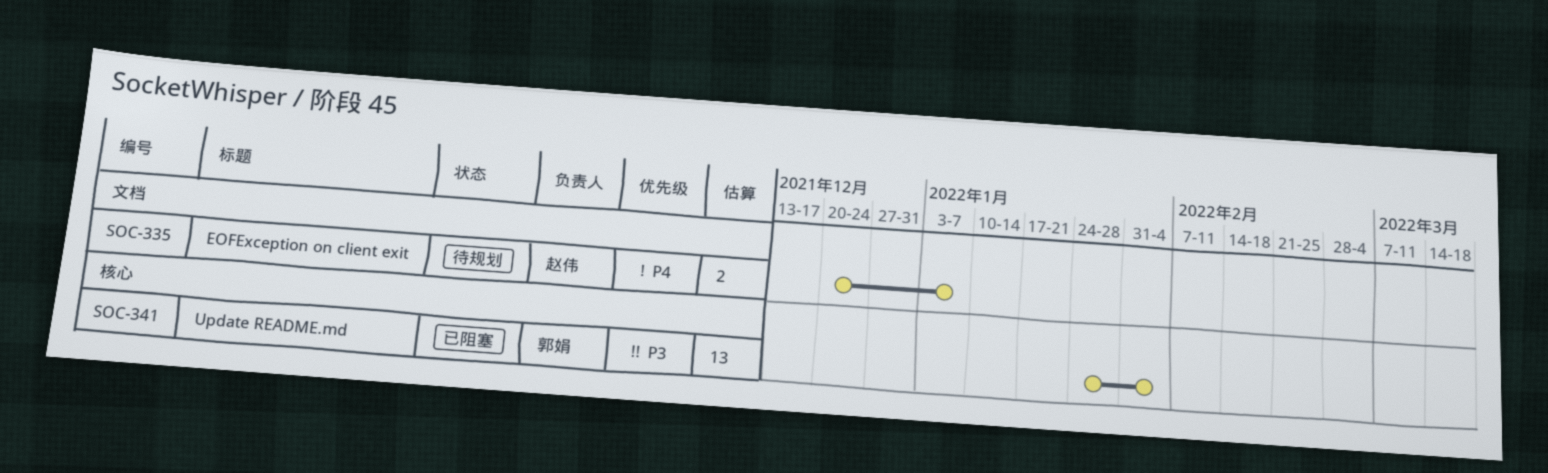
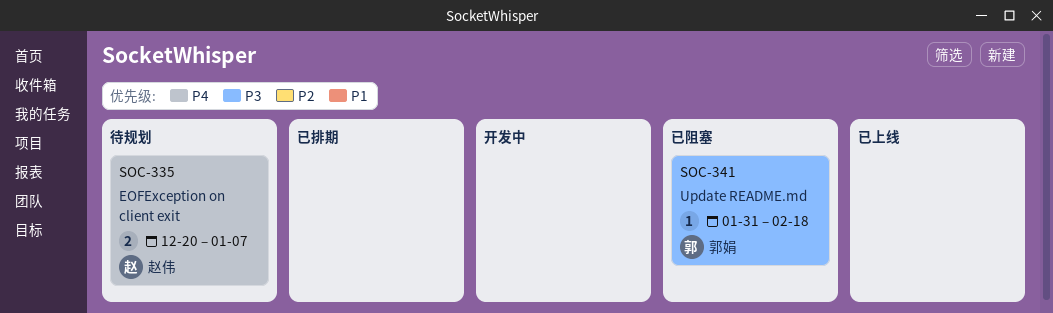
SOC-341, estimate: 13 -> 1
SOC-341, start: Jan 24 -> Jan 31
SOC-341, due: Feb 4 -> Feb 18

